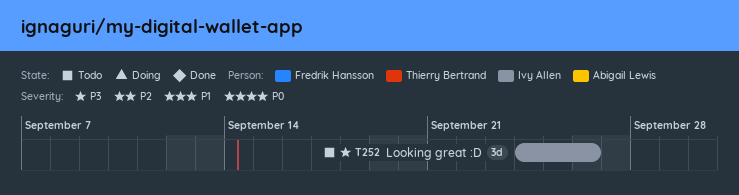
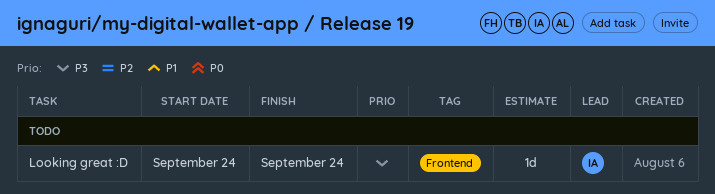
Looking great :D, estimate: 3d -> 1d
Looking great :D, due: Sep 26 -> Sep 24

